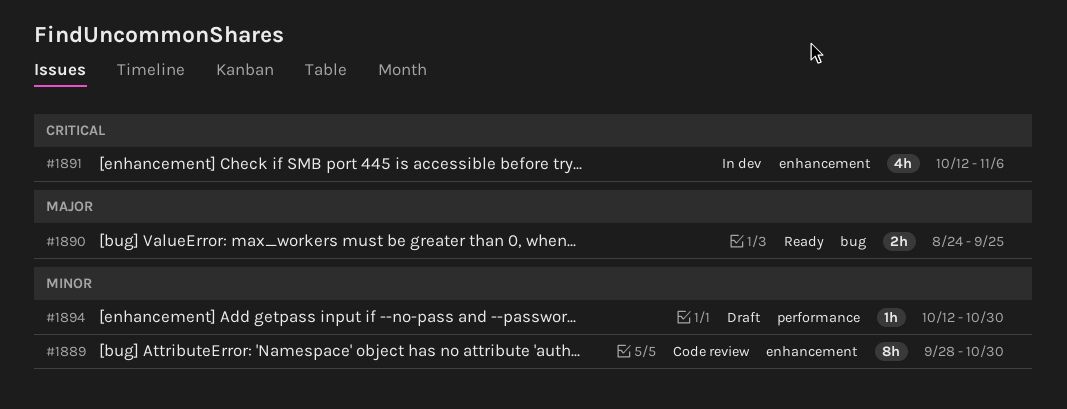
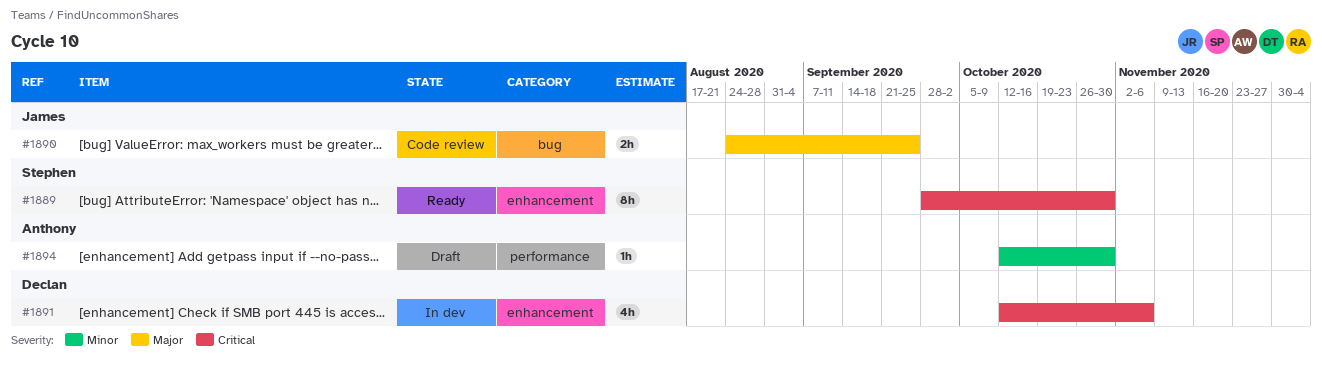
#1889, status: Code review -> Ready
#1889, priority: Minor -> Critical
#1890, status: Ready -> Code review

